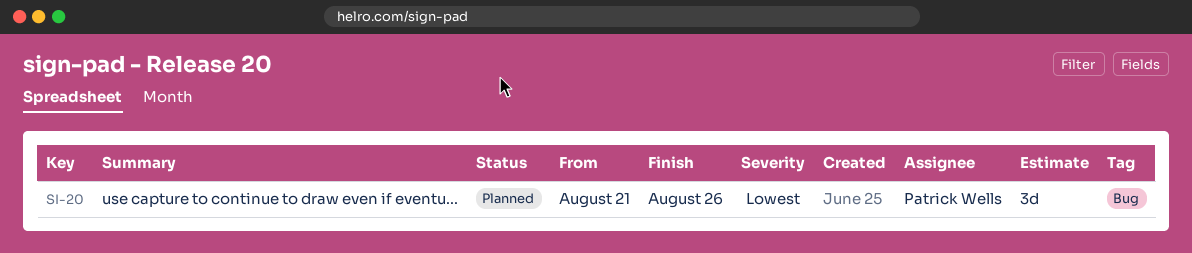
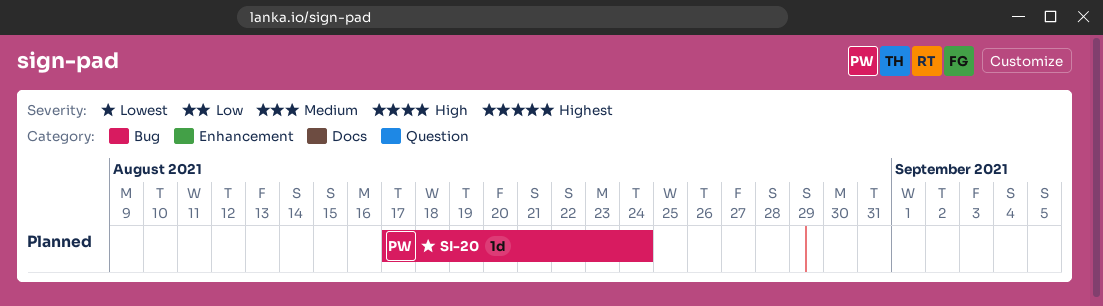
SI-20, estimate: 3d -> 1d
SI-20, start: Aug 21 -> Aug 17
SI-20, due: Aug 26 -> Aug 24

